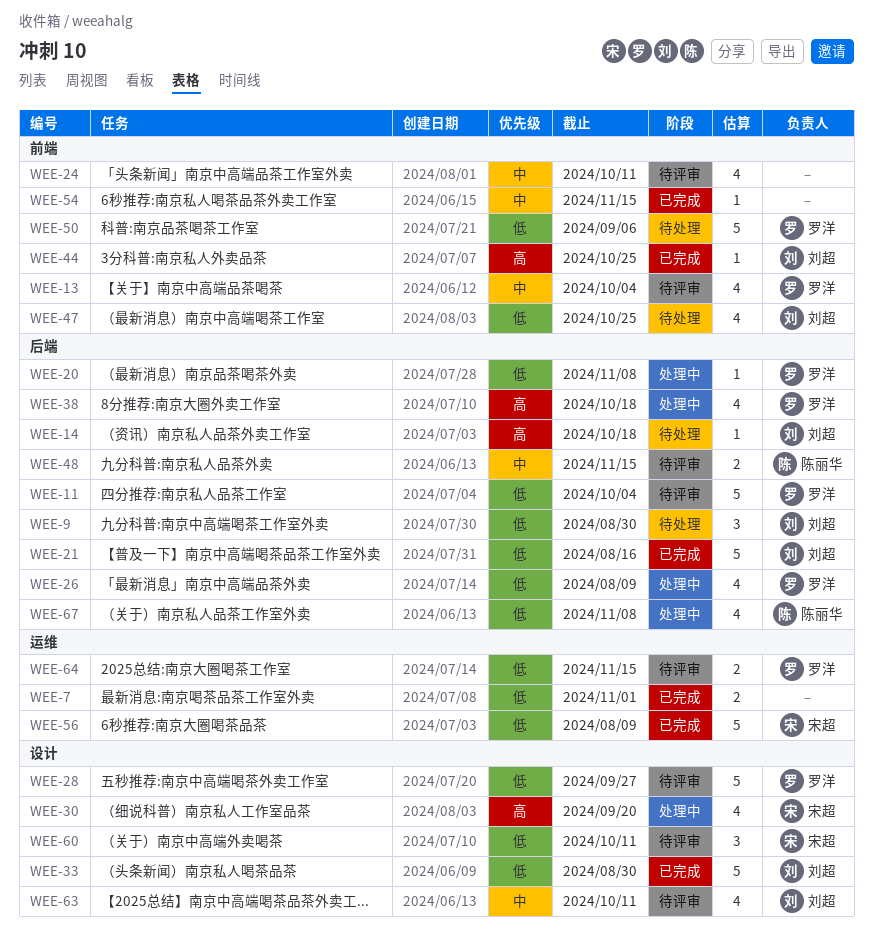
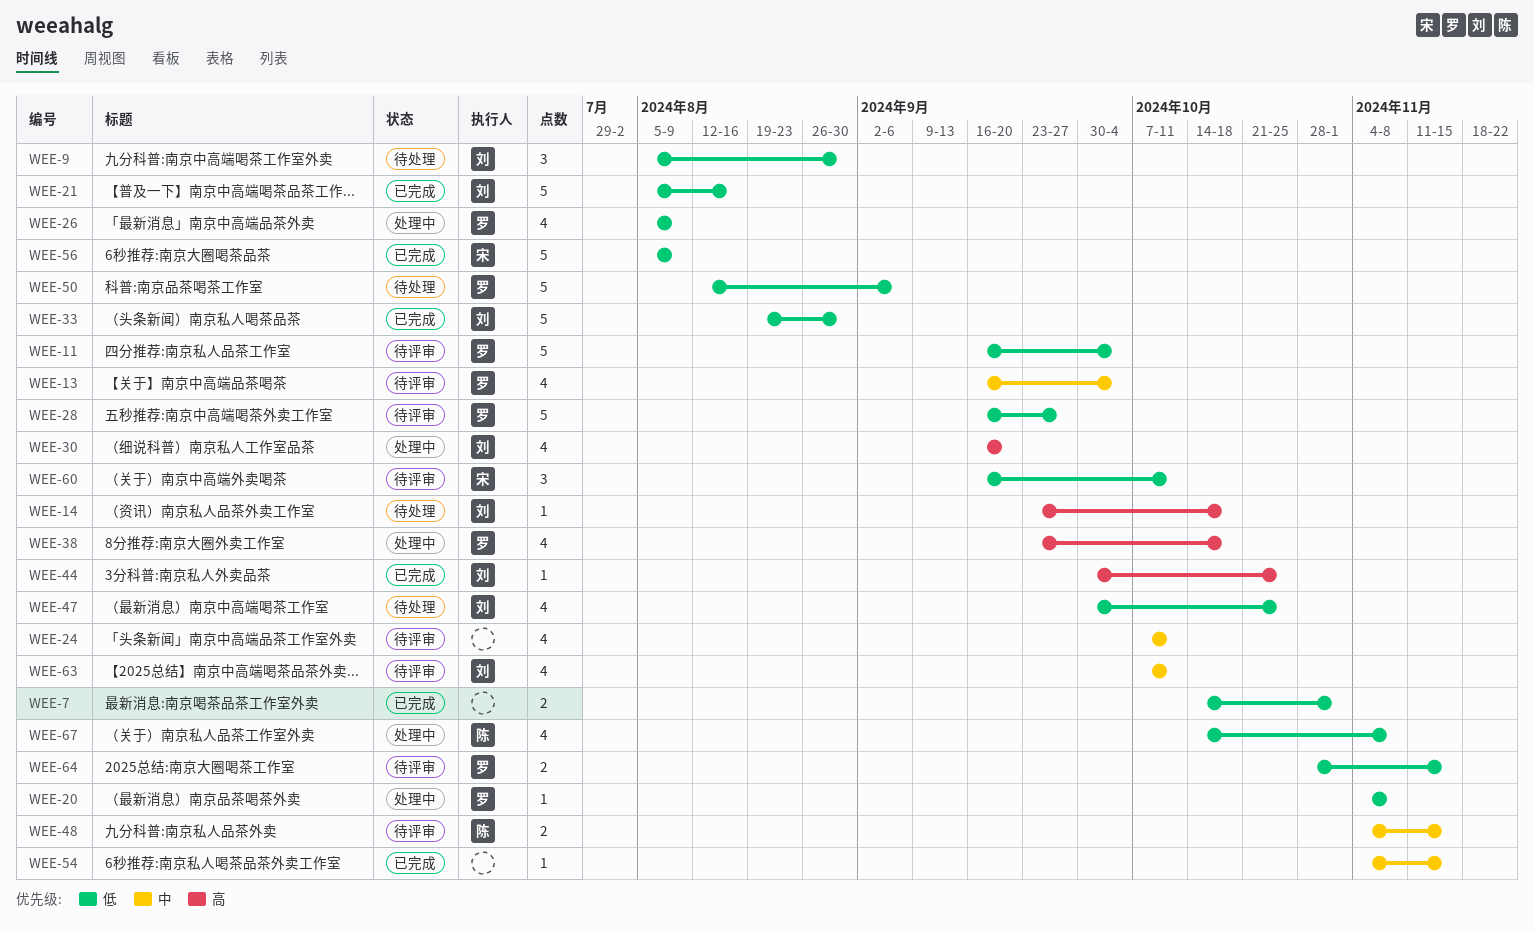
WEE-30, owner: 宋超 -> 刘超

